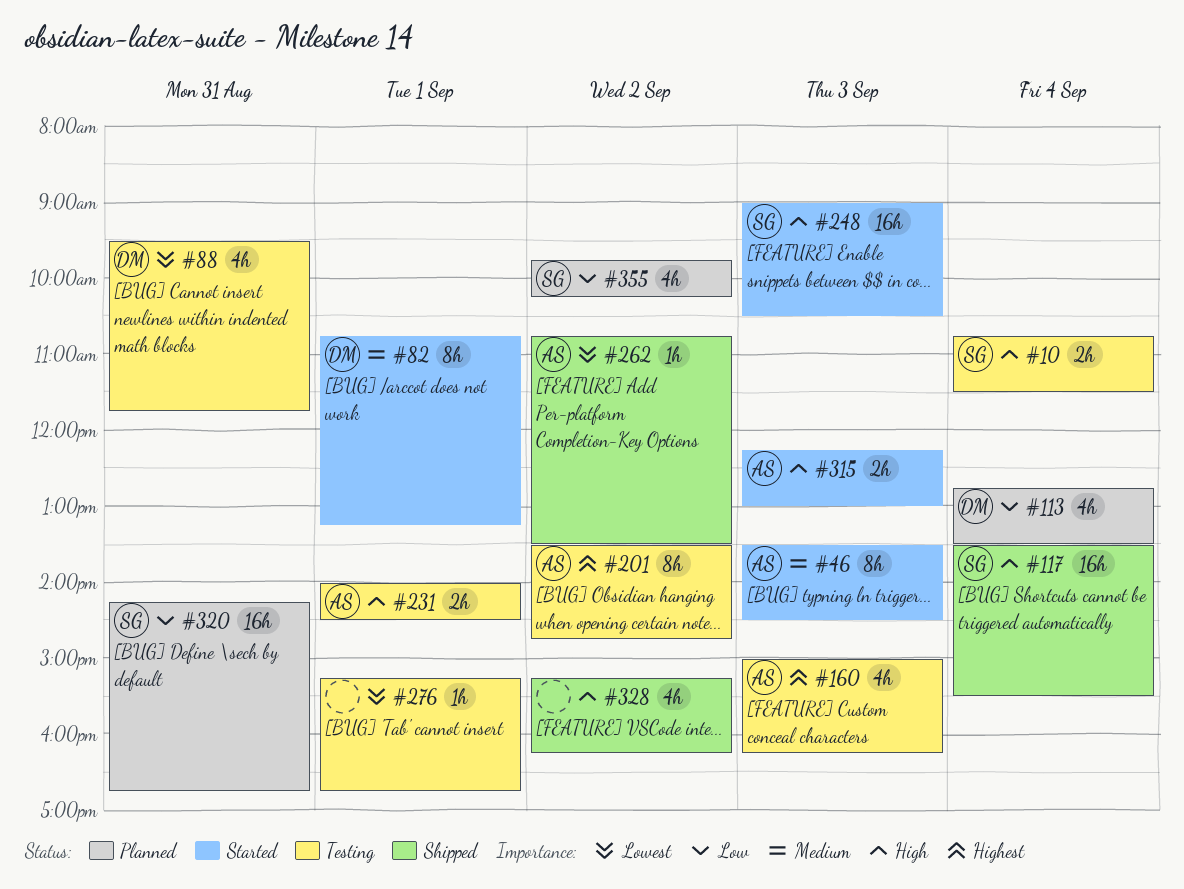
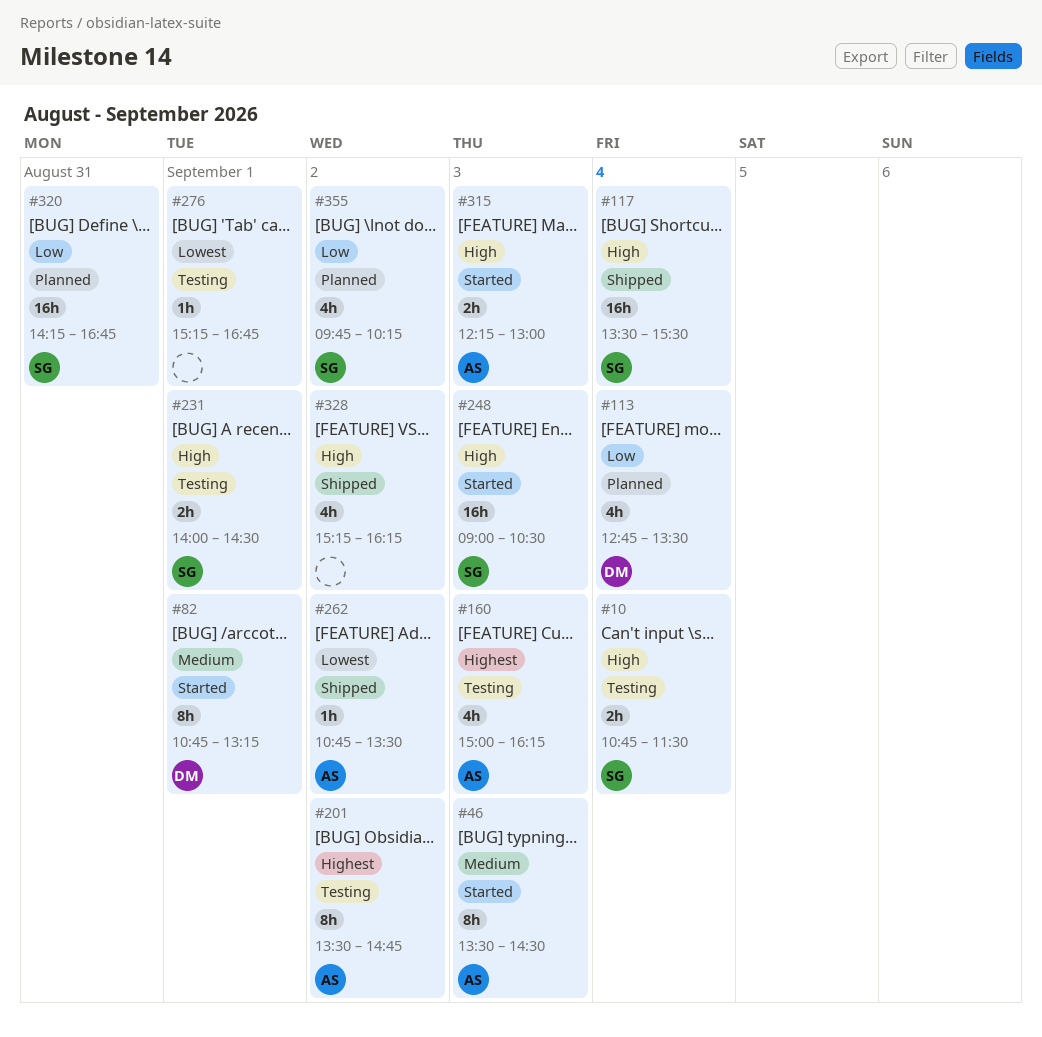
#88: present -> none
#231, owner: AS -> SG

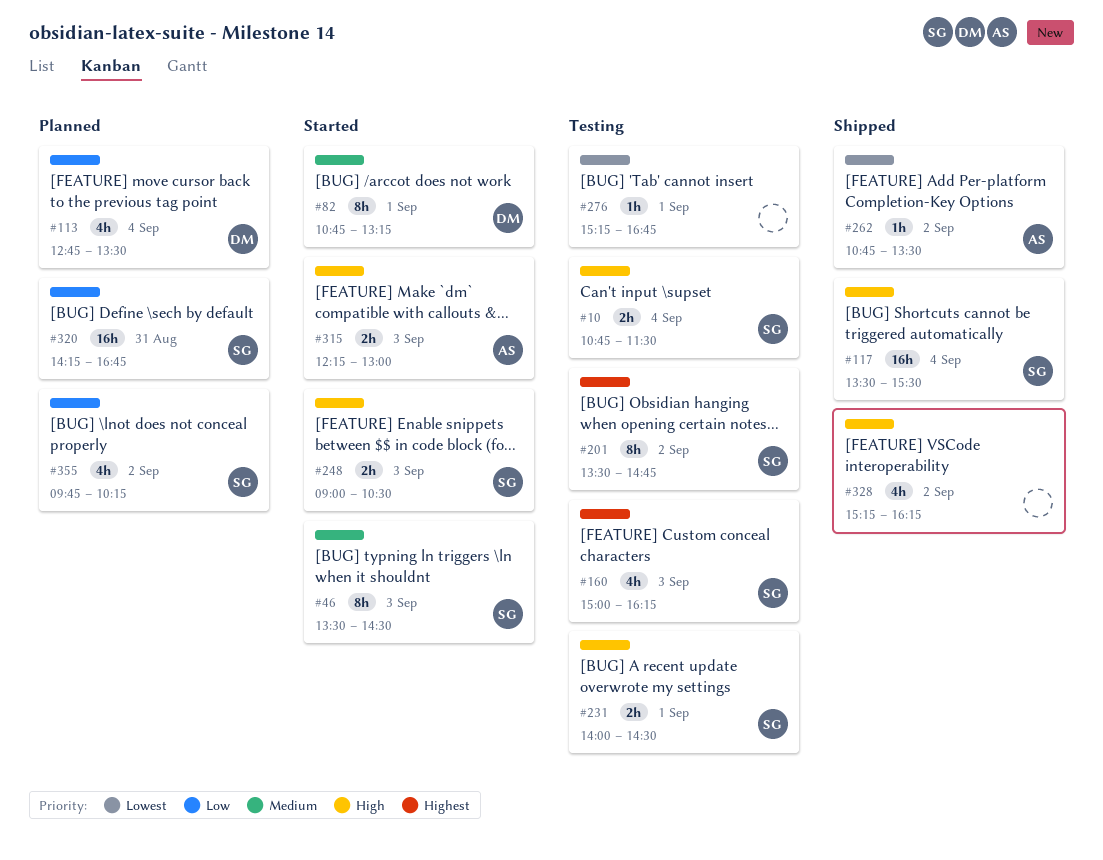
#46, owner: AS -> SG
#160, owner: AS -> SG
#201, owner: AS -> SG
#248, estimate: 16h -> 2h

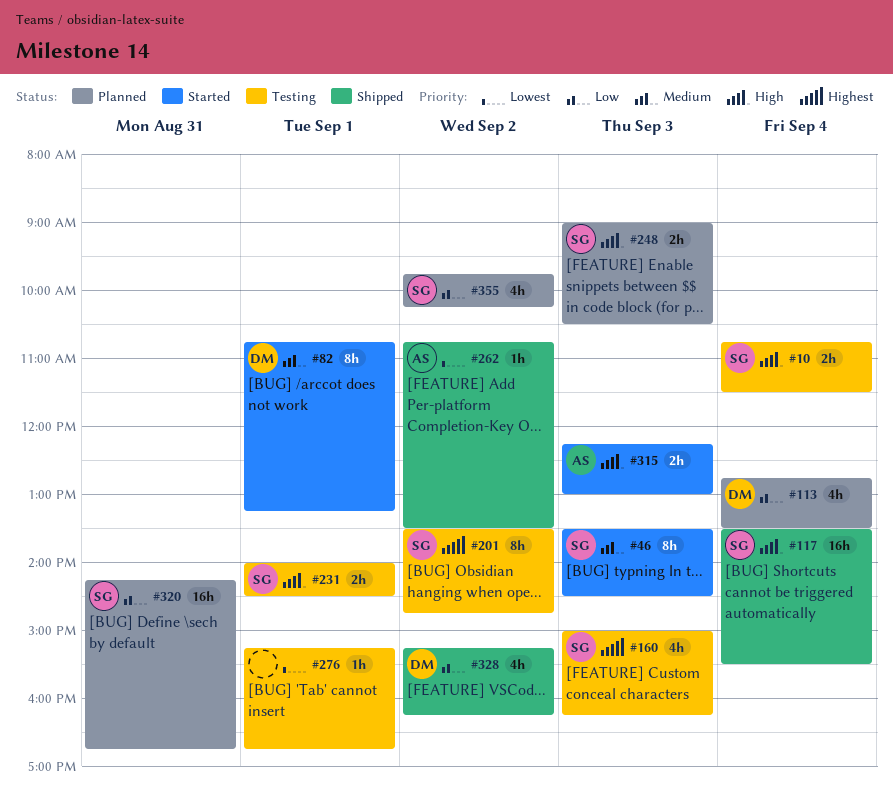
#248, status: Started -> Planned
#328, owner: none -> DM
#328, priority: High -> Low

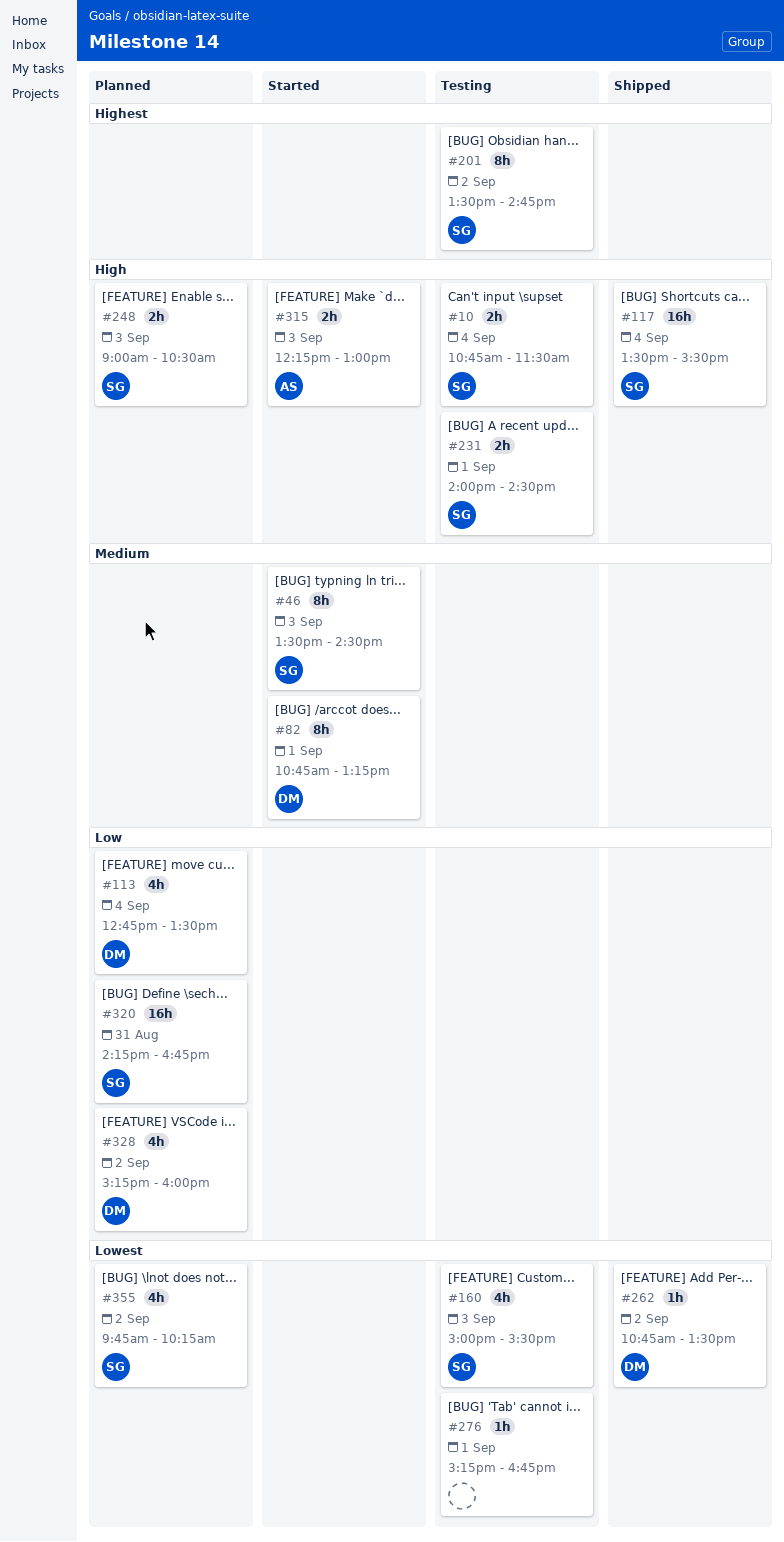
#160, priority: Highest -> Lowest
#160, ends: 16:15 -> 15:30
#262, owner: AS -> DM
#328, status: Shipped -> Planned
#328, ends: 16:15 -> 16:00
#355, priority: Low -> Lowest

